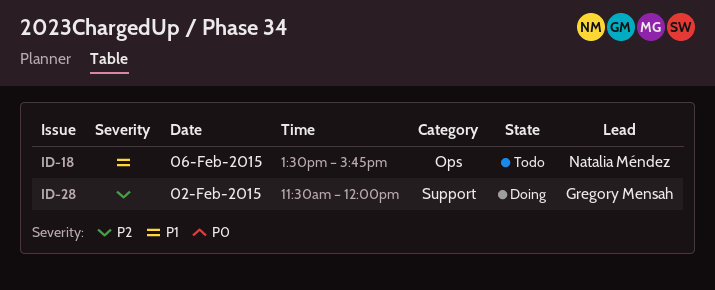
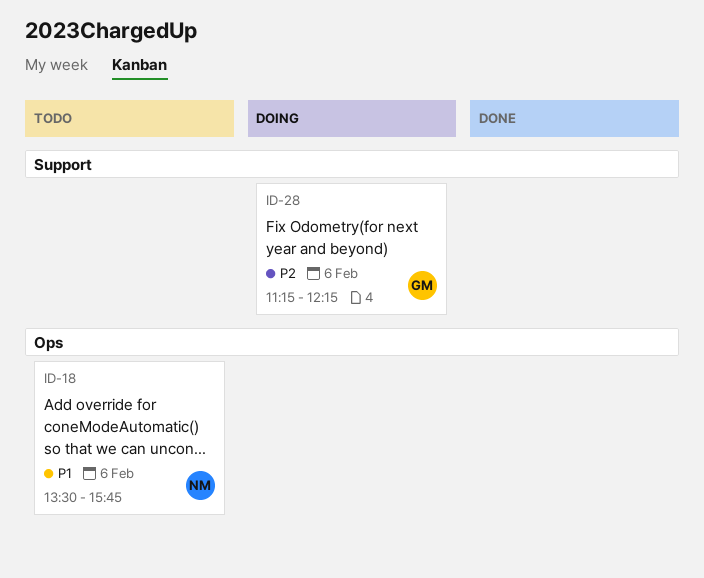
ID-28, day: Feb 2 -> Feb 6
ID-28, begins: 11:30 -> 11:15
ID-28, ends: 12:00 -> 12:15

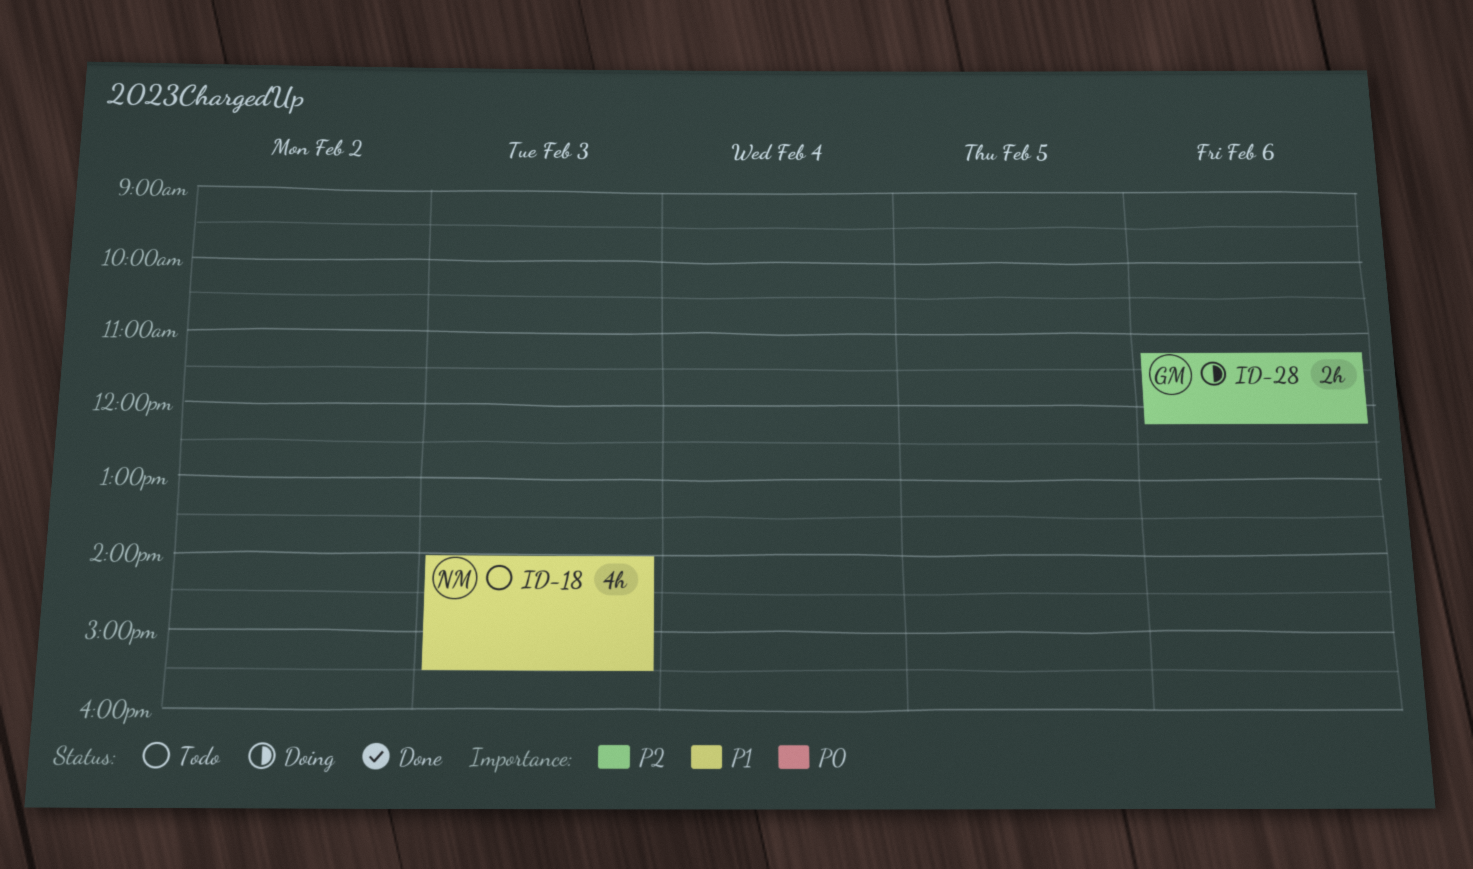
ID-18, day: Feb 6 -> Feb 3
ID-18, begins: 13:30 -> 14:00
ID-18, ends: 15:45 -> 15:30

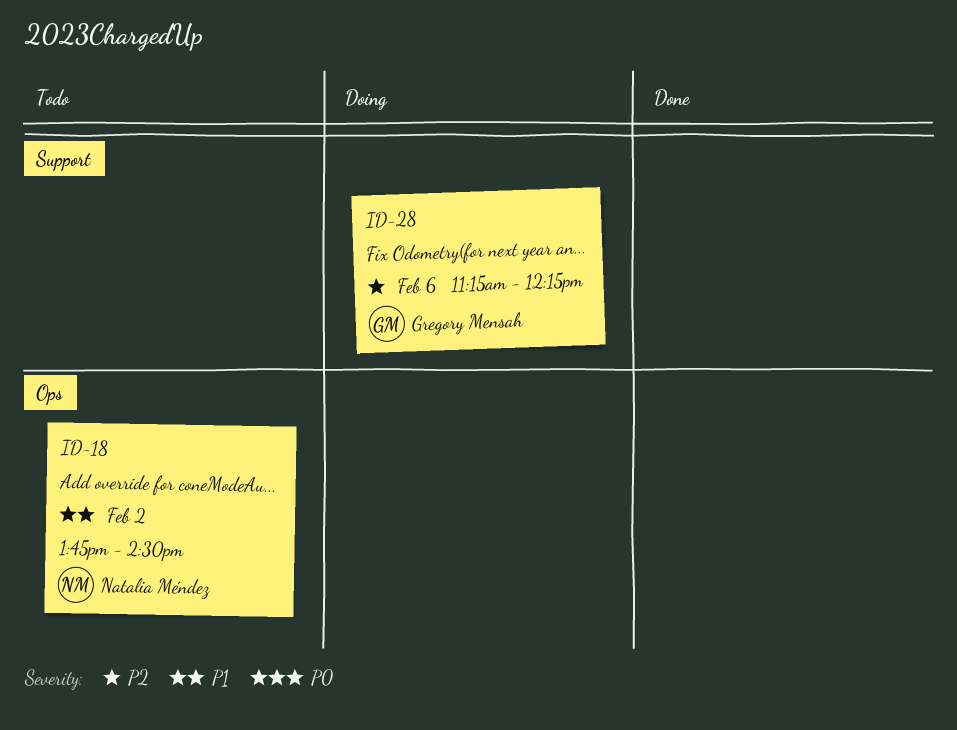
ID-18, day: Feb 3 -> Feb 2
ID-18, begins: 14:00 -> 13:45
ID-18, ends: 15:30 -> 14:30

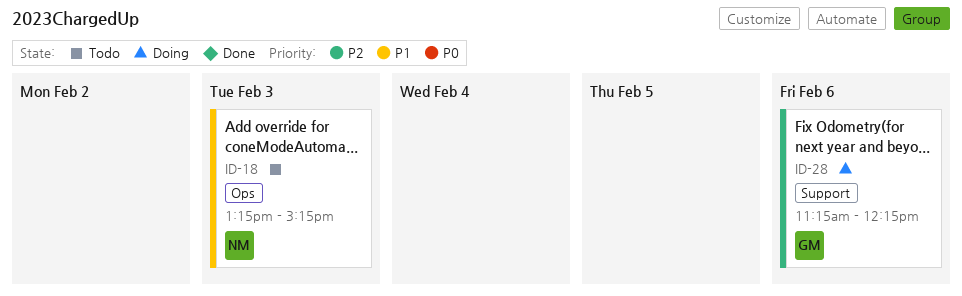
ID-18, day: Feb 2 -> Feb 3
ID-18, begins: 13:45 -> 13:15
ID-18, ends: 14:30 -> 15:15

